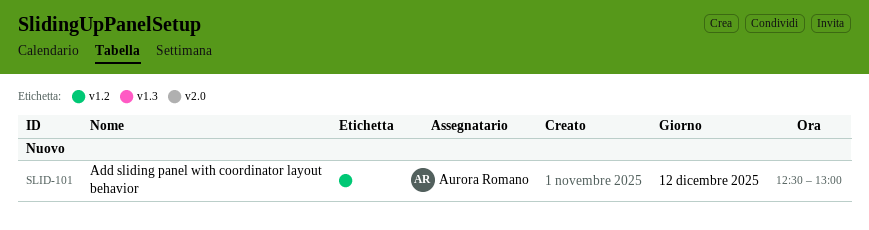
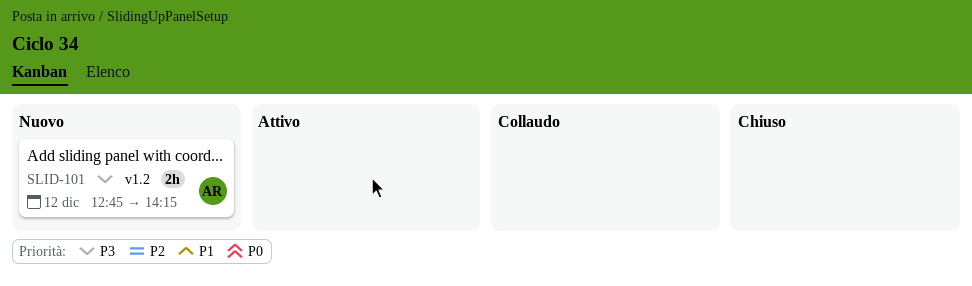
SLID-101, begins: 12:30 -> 12:45
SLID-101, ends: 13:00 -> 14:15

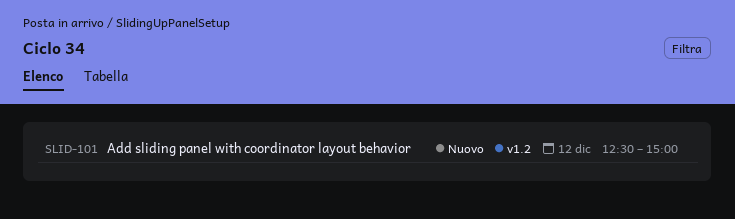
SLID-101, begins: 12:45 -> 12:30
SLID-101, ends: 14:15 -> 15:00

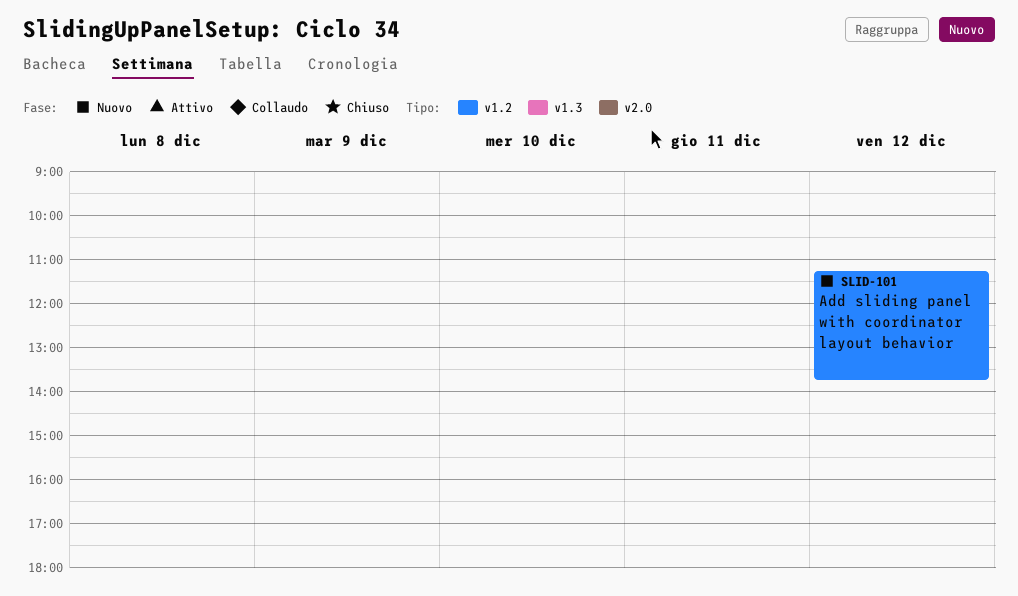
SLID-101, begins: 12:30 -> 11:15
SLID-101, ends: 15:00 -> 13:45

